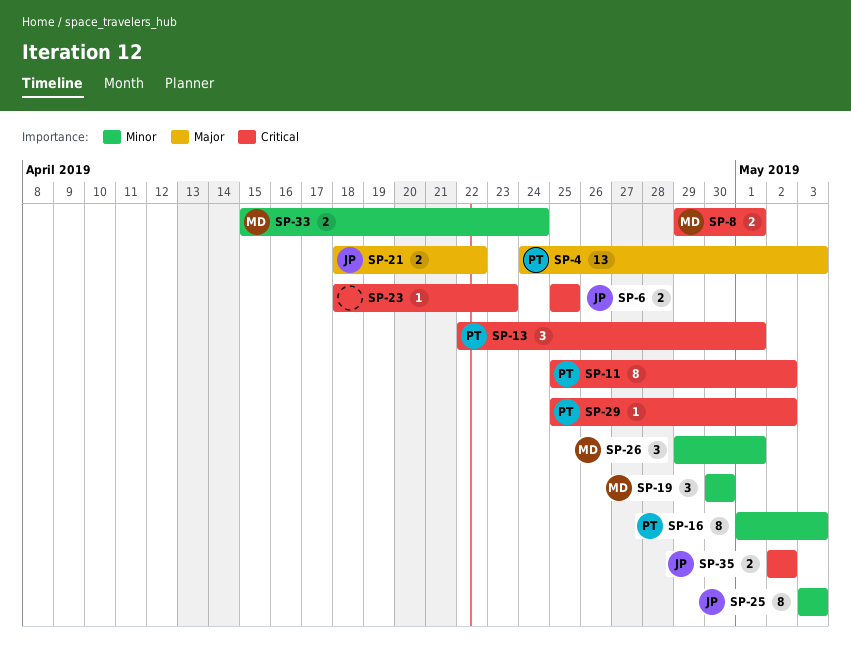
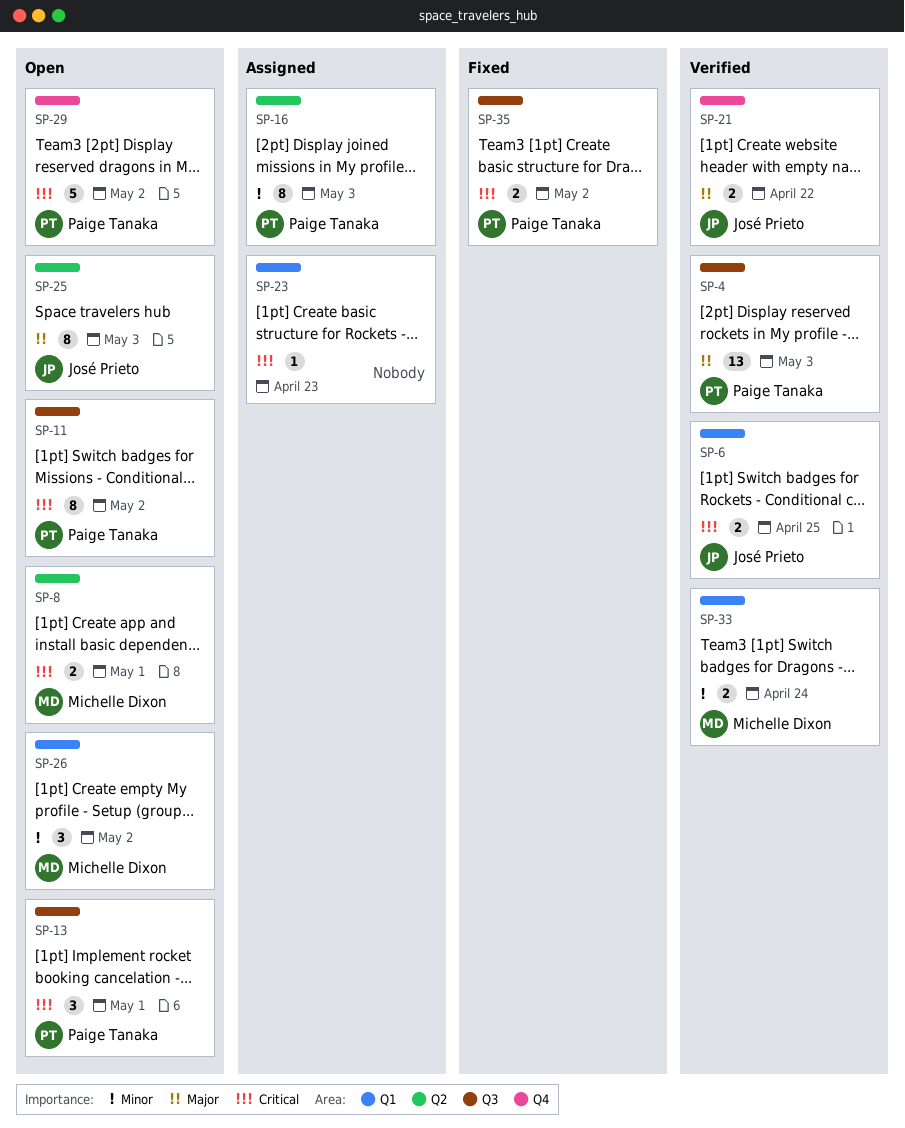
SP-19: present -> none
SP-25, priority: Minor -> Major
SP-26, due: May 1 -> May 2
SP-29, estimate: 1 -> 5
SP-35, owner: José Prieto -> Paige Tanaka

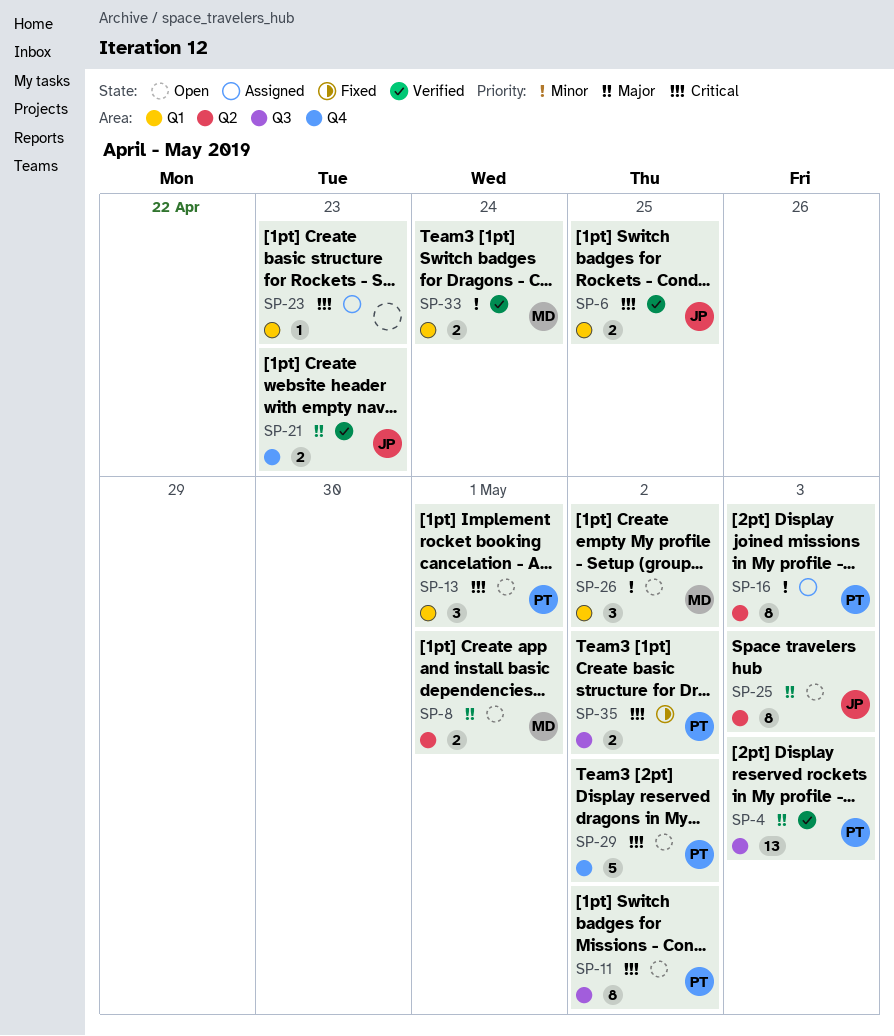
SP-8, priority: Critical -> Major
SP-13, label: Q3 -> Q1
SP-21, due: Apr 22 -> Apr 23

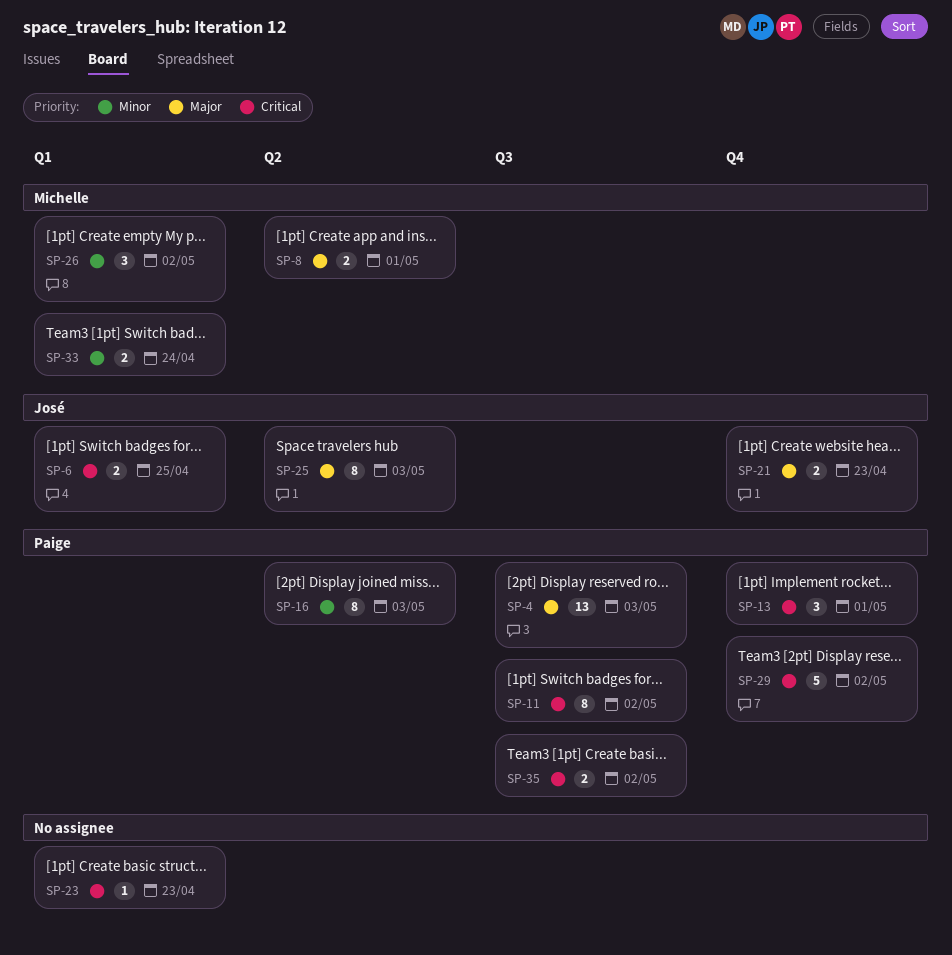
SP-13, label: Q1 -> Q4

